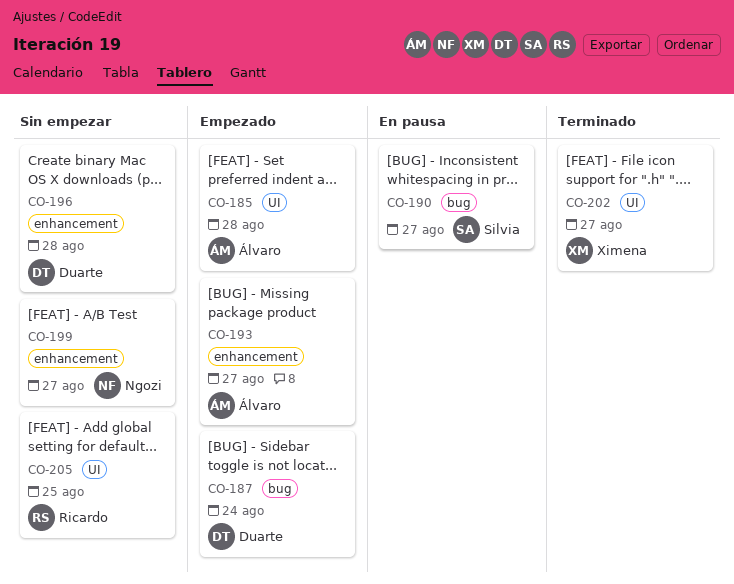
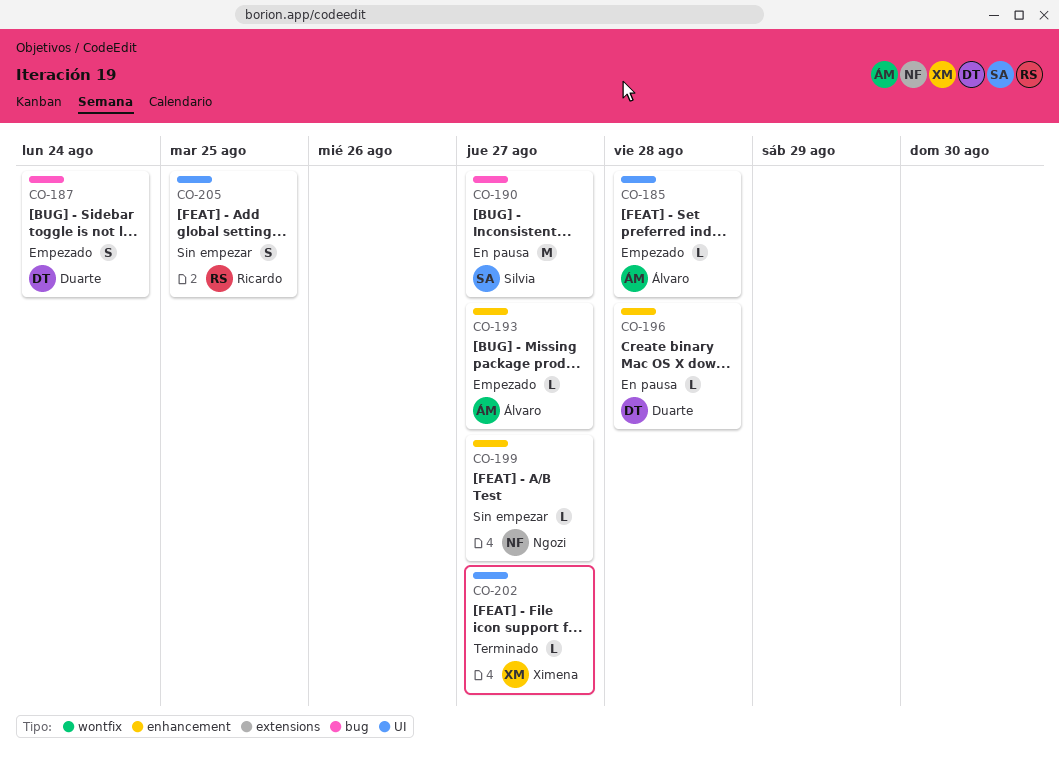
CO-196, status: Sin empezar -> En pausa

